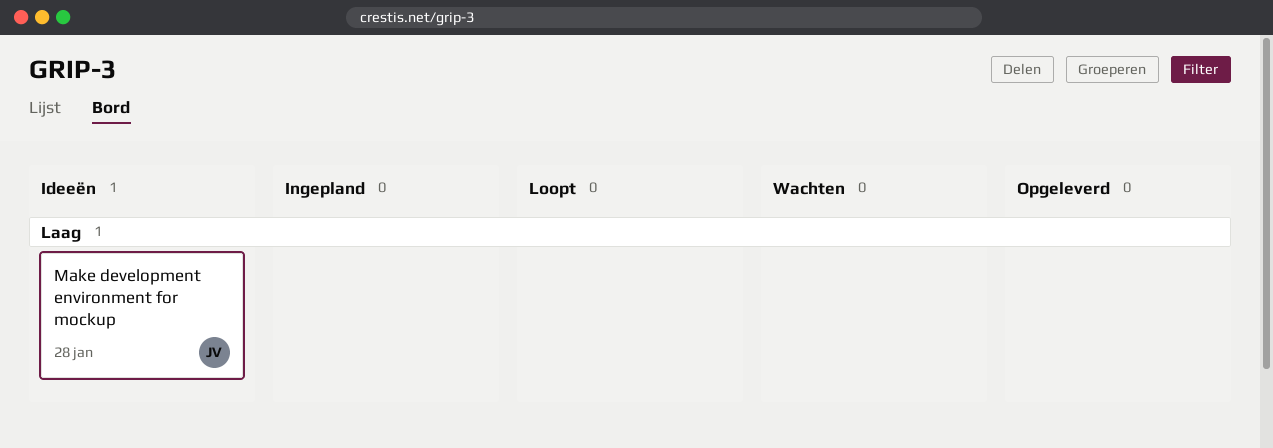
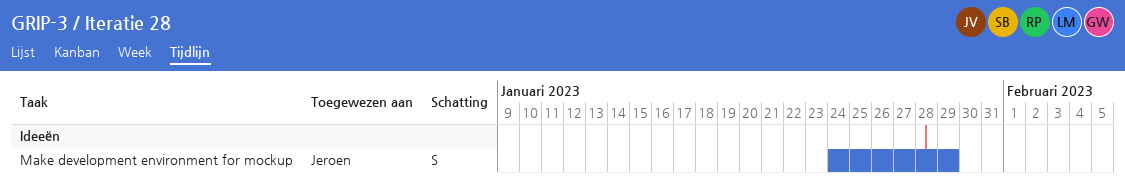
Make development environment for mockup, due: Jan 28 -> Jan 29

